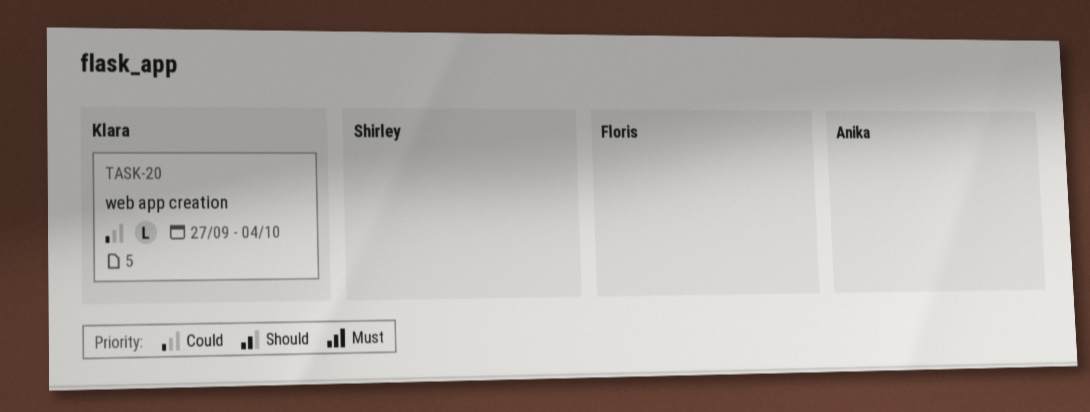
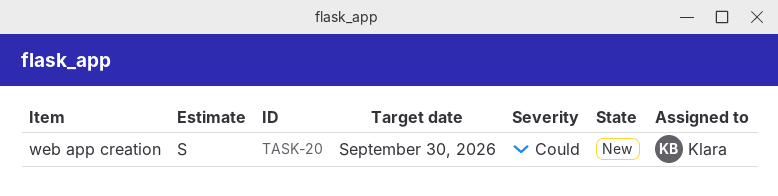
TASK-20, estimate: L -> S
TASK-20, due: Oct 4 -> Sep 30

